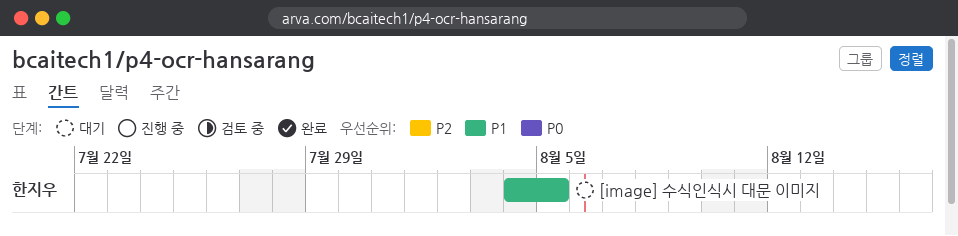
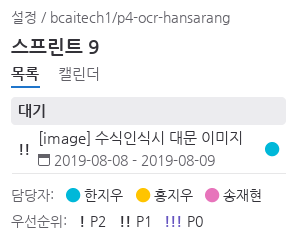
[image] 수식인식시 대문 이미지, start: Aug 4 -> Aug 8
[image] 수식인식시 대문 이미지, due: Aug 5 -> Aug 9

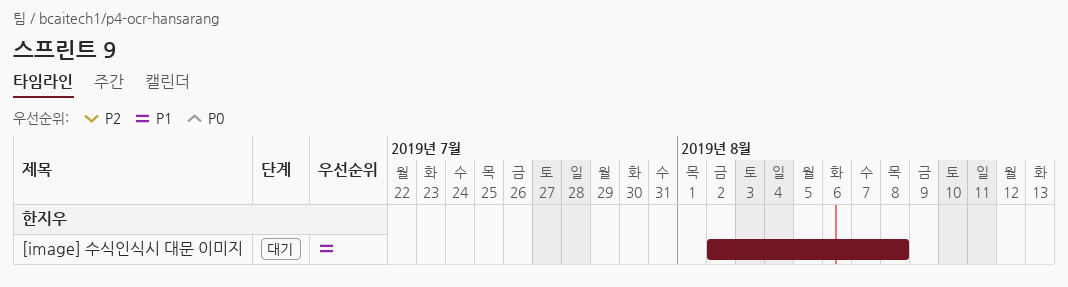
[image] 수식인식시 대문 이미지, start: Aug 8 -> Aug 2
[image] 수식인식시 대문 이미지, due: Aug 9 -> Aug 8

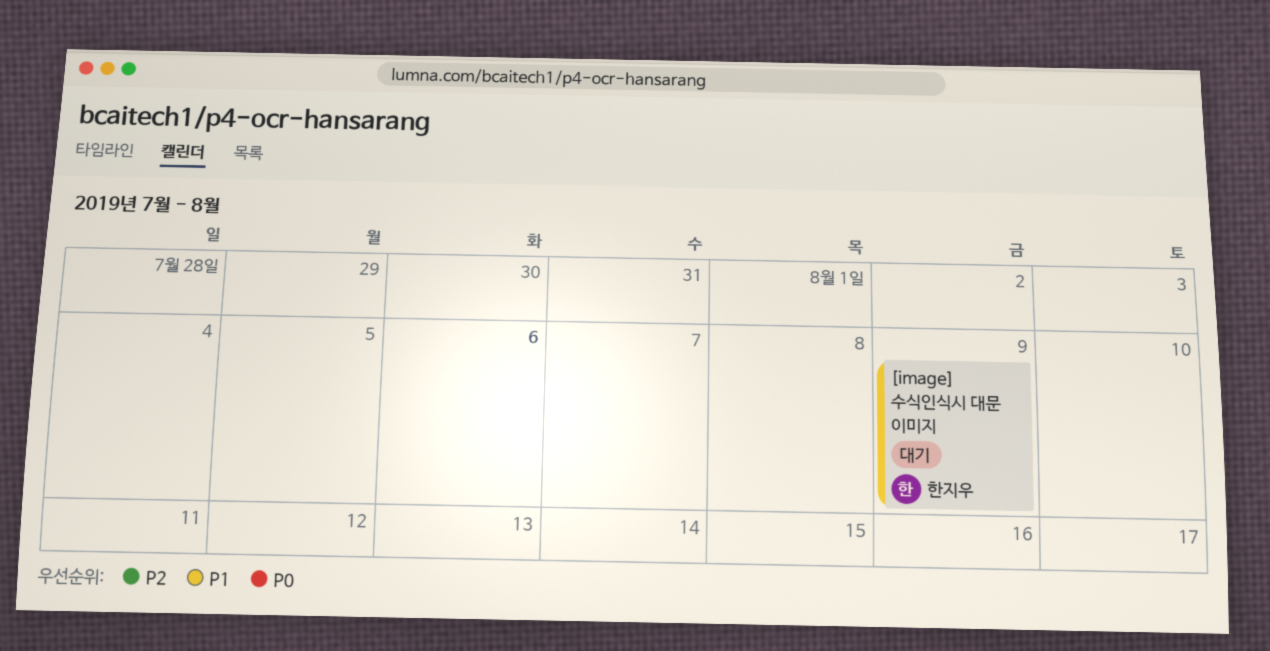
[image] 수식인식시 대문 이미지, due: Aug 8 -> Aug 9

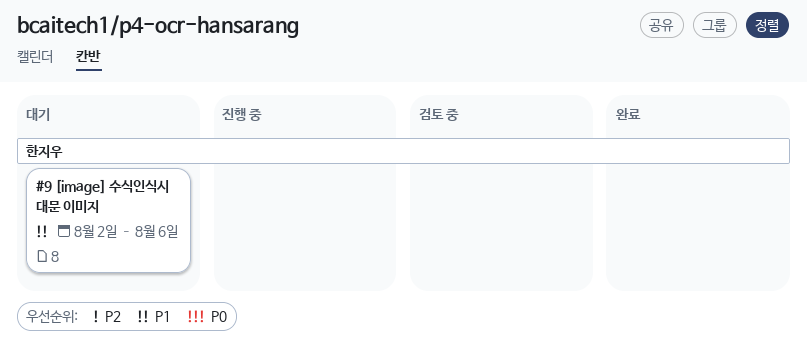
[image] 수식인식시 대문 이미지, due: Aug 9 -> Aug 6

